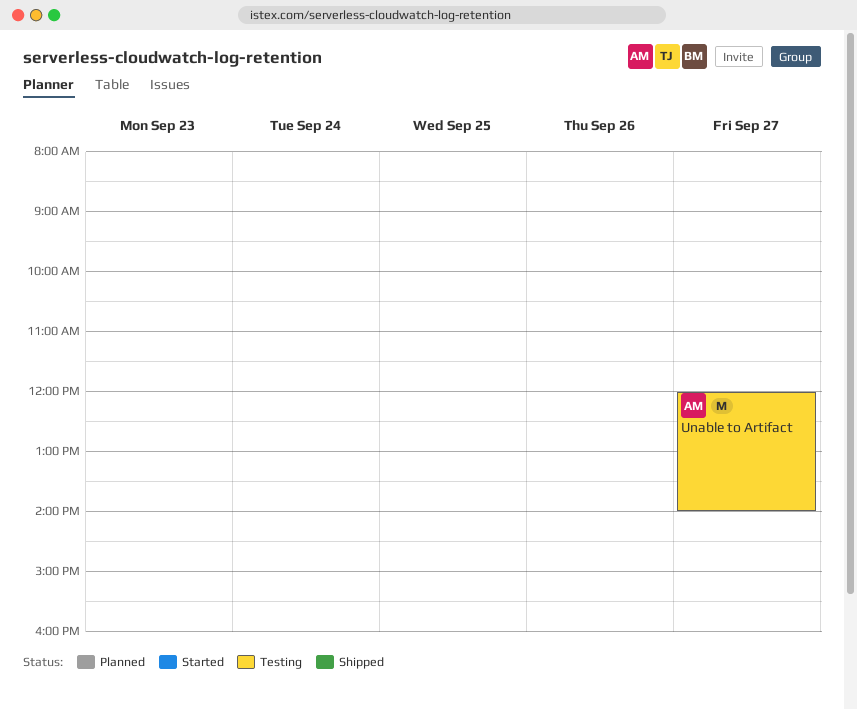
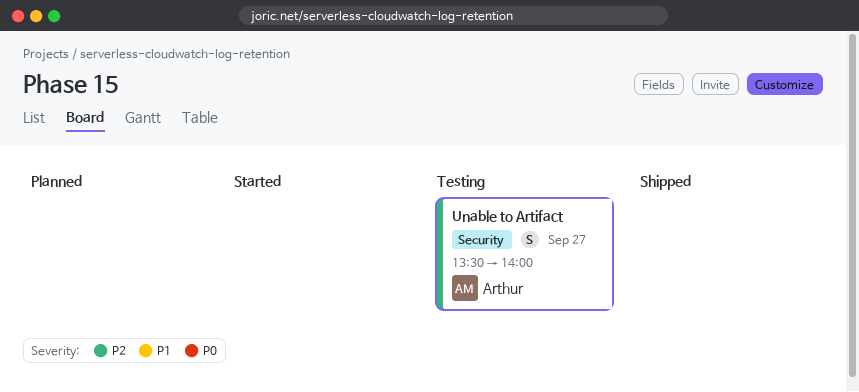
Unable to Artifact, estimate: M -> S
Unable to Artifact, begins: 12:00 -> 13:30

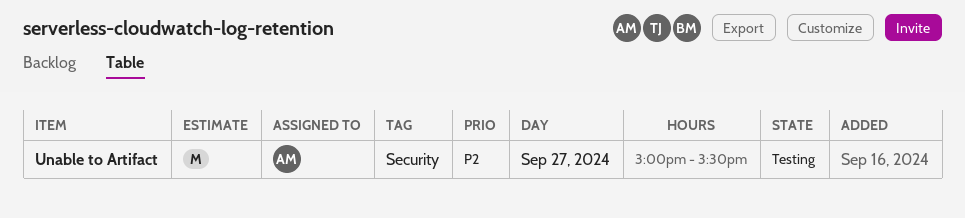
Unable to Artifact, estimate: S -> M
Unable to Artifact, begins: 13:30 -> 15:00
Unable to Artifact, ends: 14:00 -> 15:30

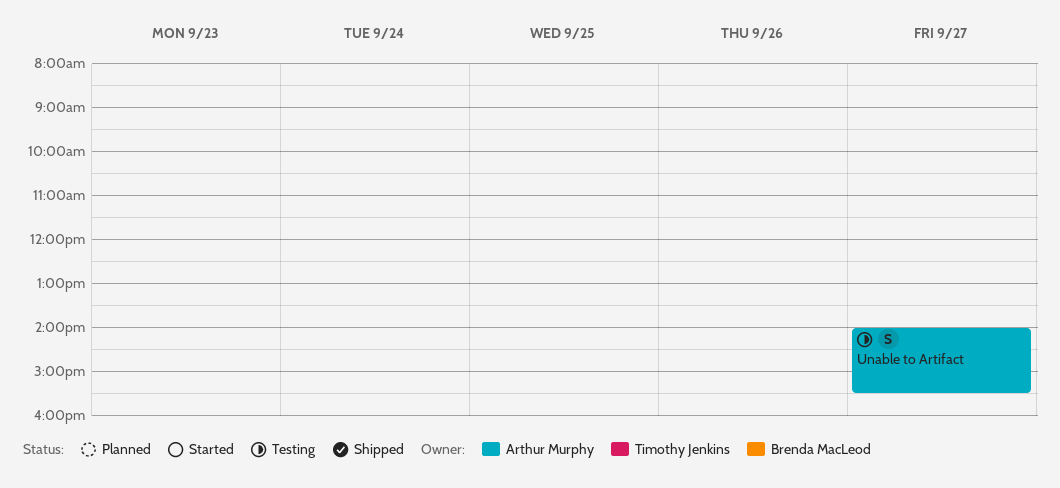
Unable to Artifact, estimate: M -> S
Unable to Artifact, begins: 15:00 -> 14:00

